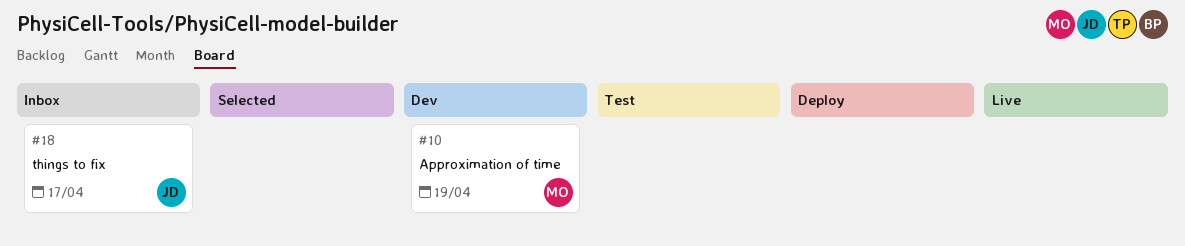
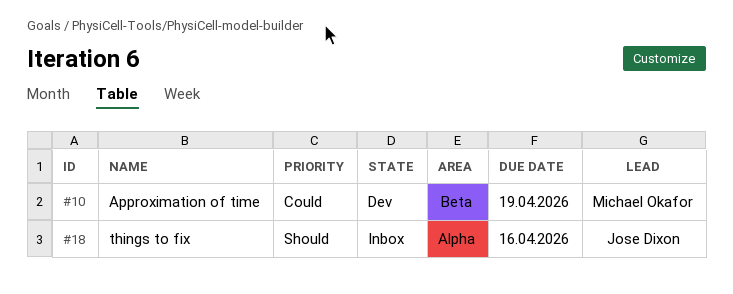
#18, due: Apr 17 -> Apr 16

